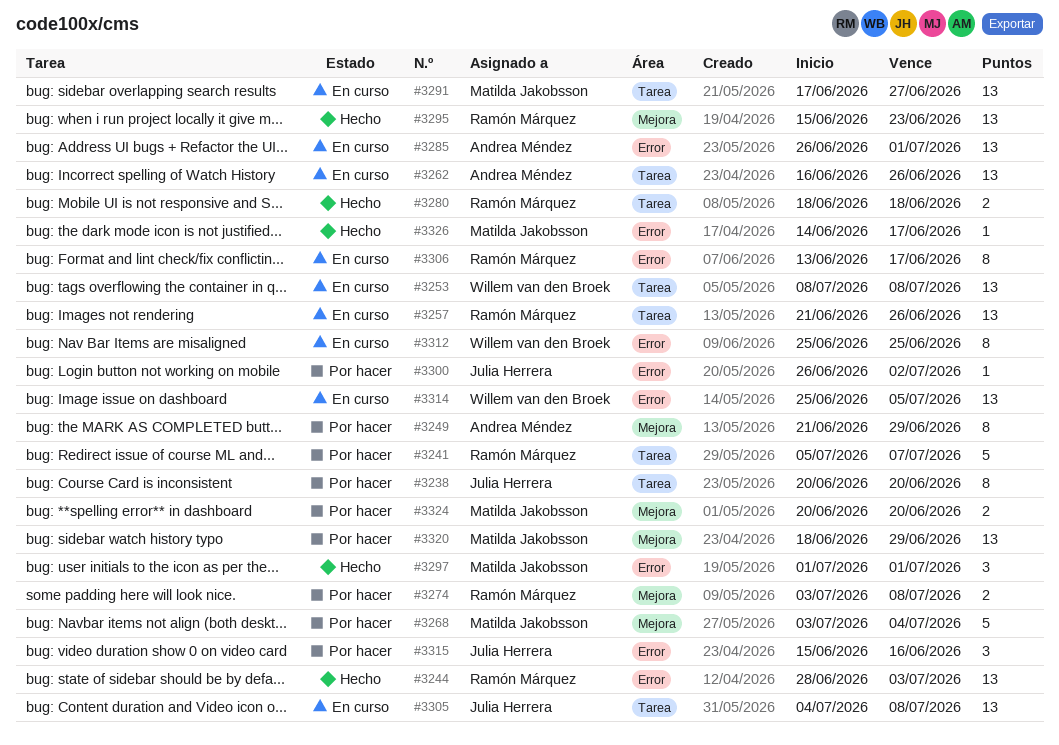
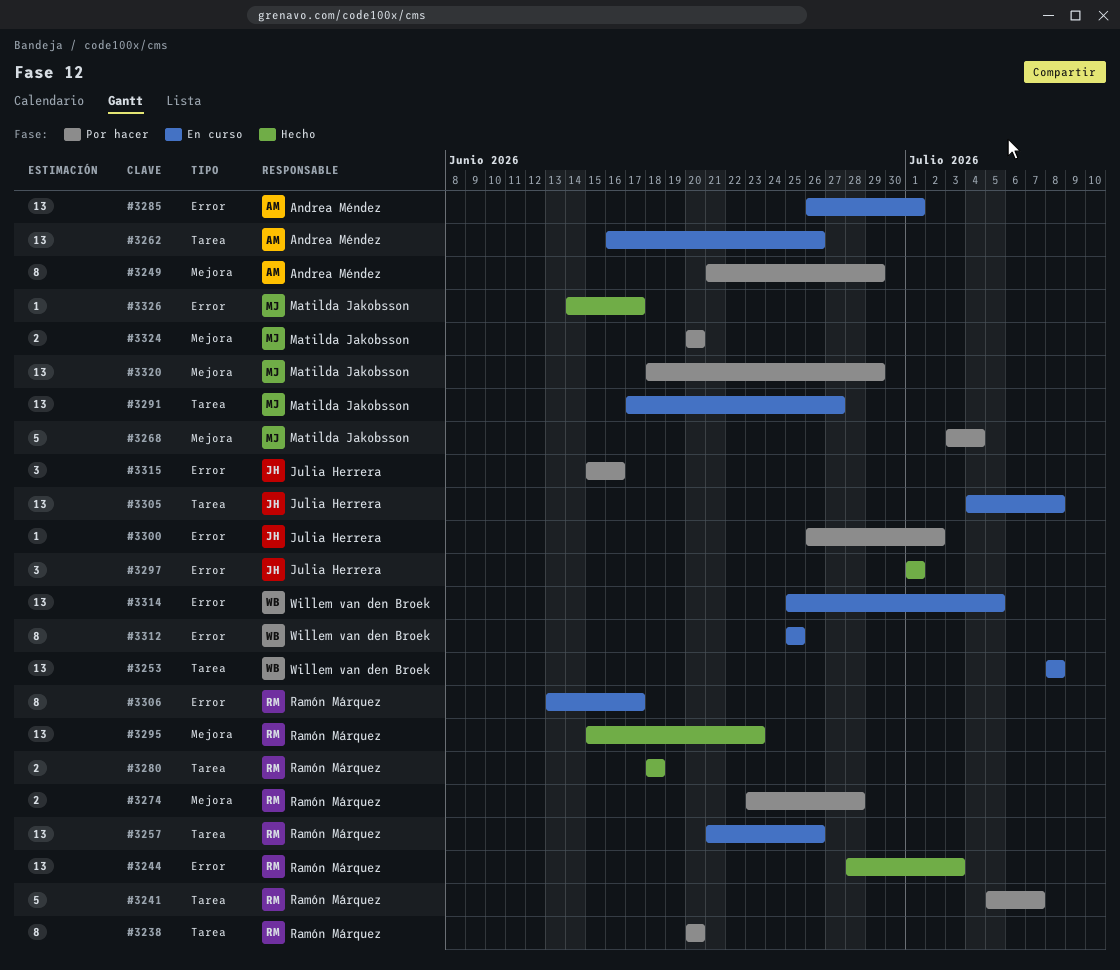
#3238, owner: Julia Herrera -> Ramón Márquez
#3274, start: Jul 3 -> Jun 23
#3274, due: Jul 8 -> Jun 28
#3297, owner: Matilda Jakobsson -> Julia Herrera

